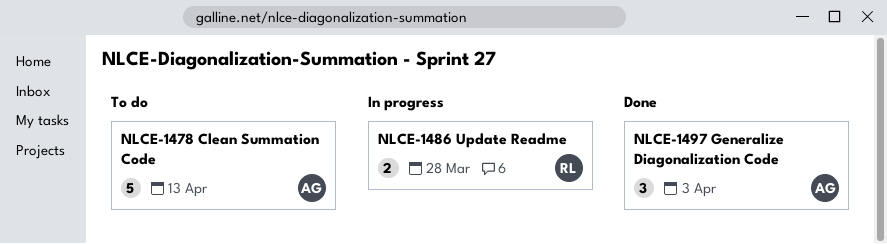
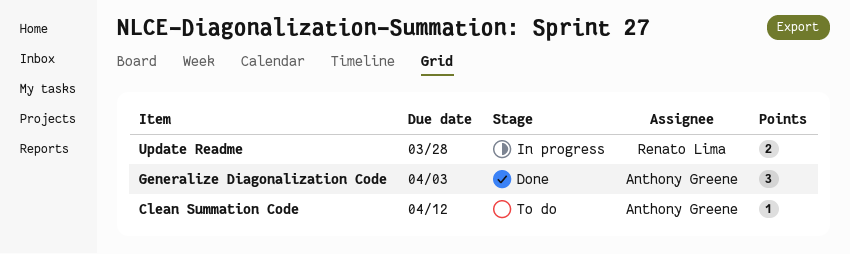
Clean Summation Code, estimate: 5 -> 1
Clean Summation Code, due: Apr 13 -> Apr 12

